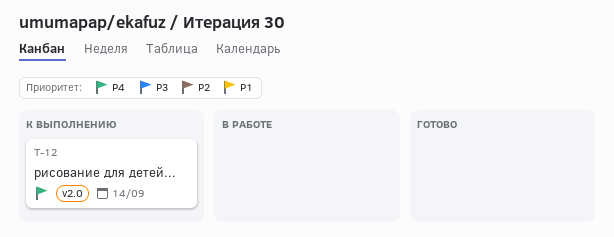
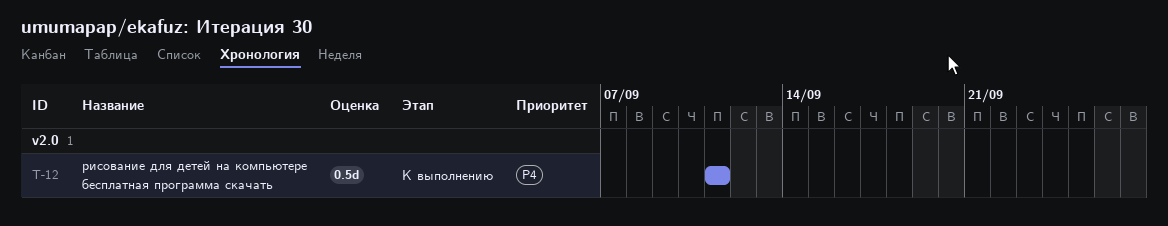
T-12, due: Sep 14 -> Sep 11

